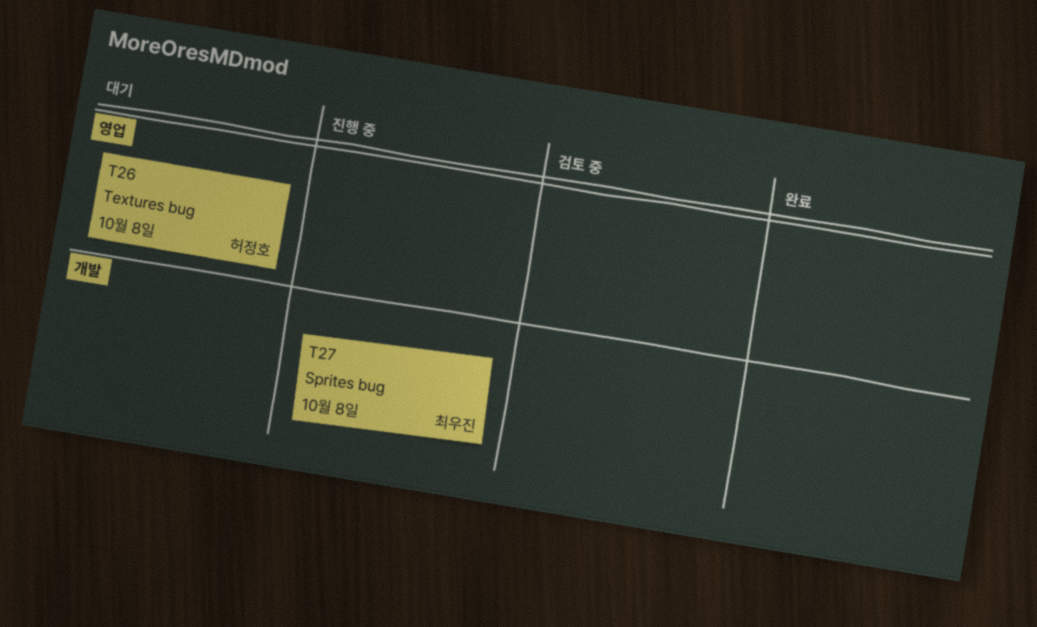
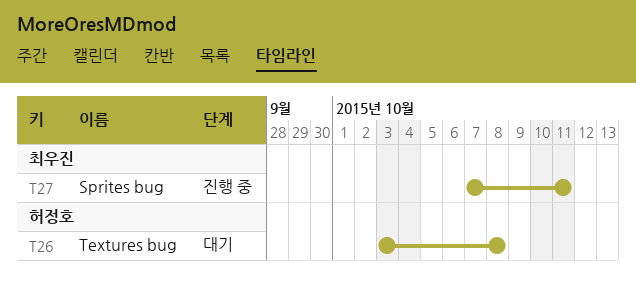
T27, due: Oct 8 -> Oct 11

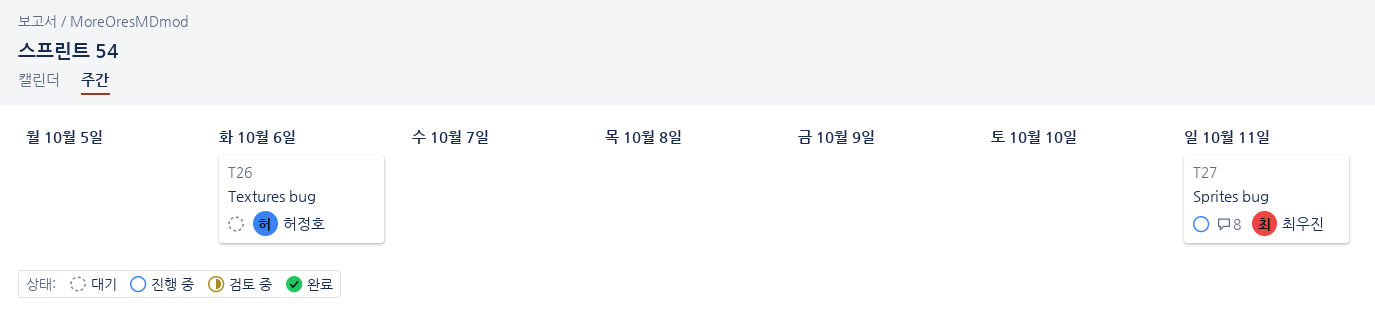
T26, due: Oct 8 -> Oct 6

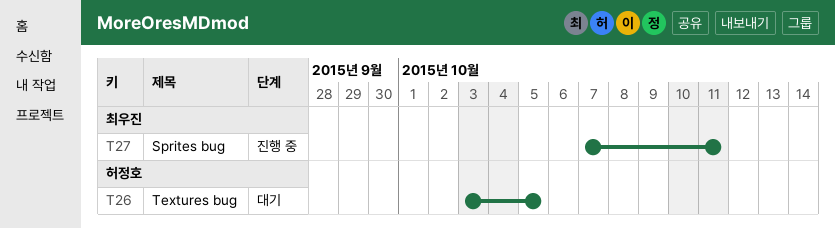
T26, due: Oct 6 -> Oct 5

